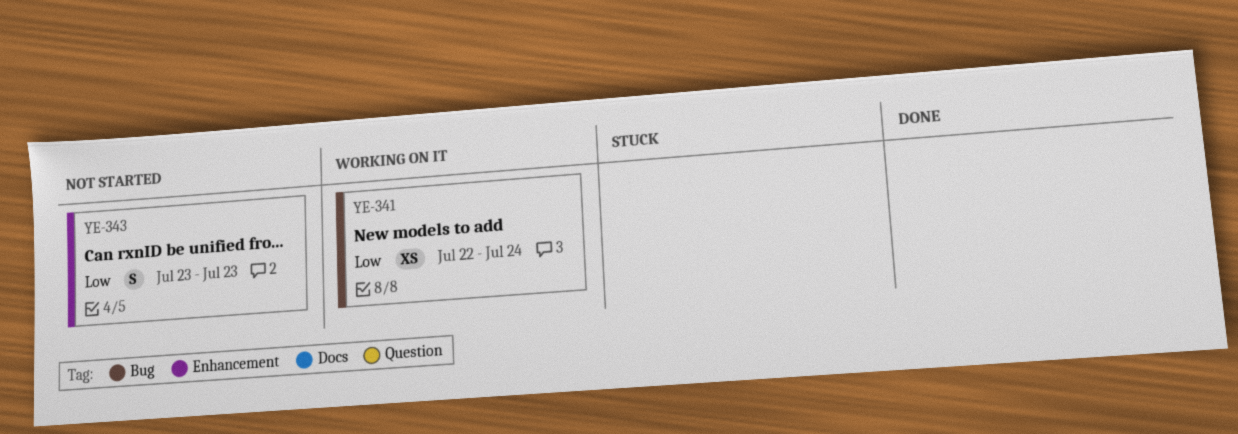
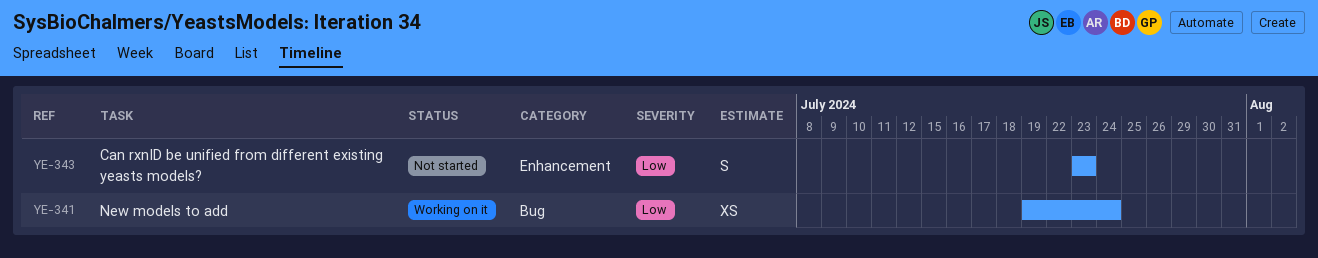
YE-341, start: Jul 22 -> Jul 19

